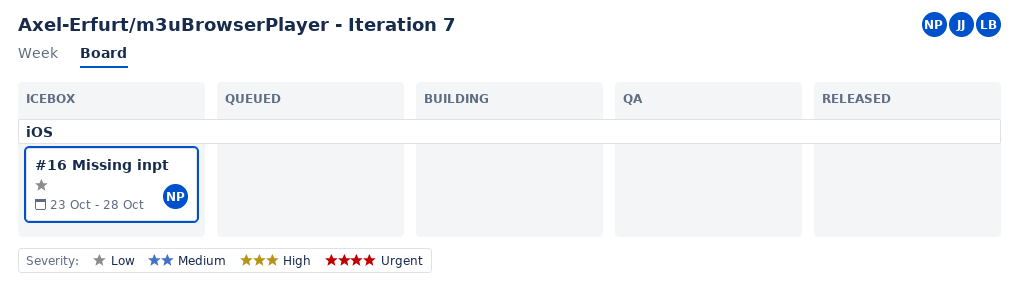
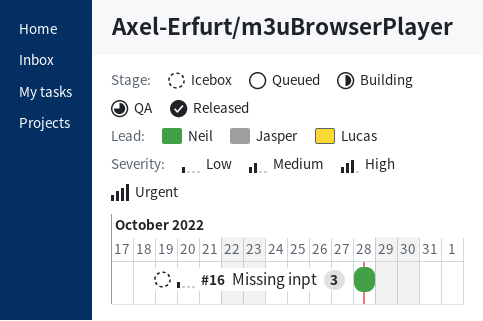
#16, start: Oct 23 -> Oct 28

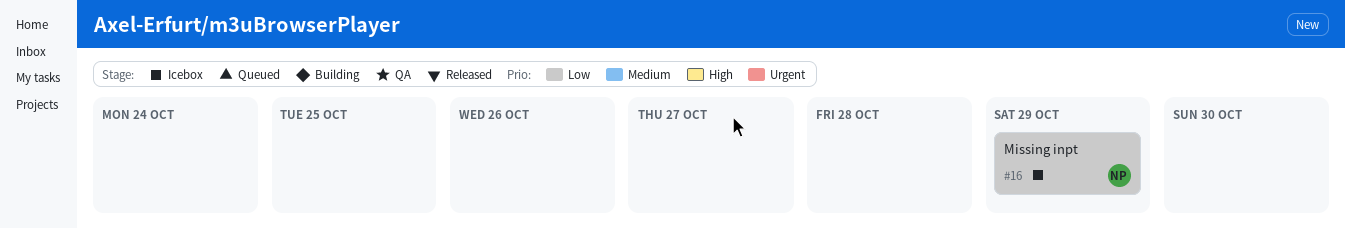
#16, due: Oct 28 -> Oct 29

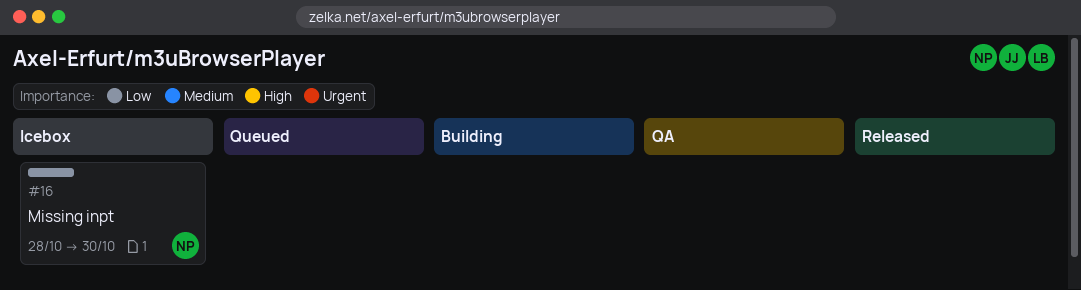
#16, due: Oct 29 -> Oct 30

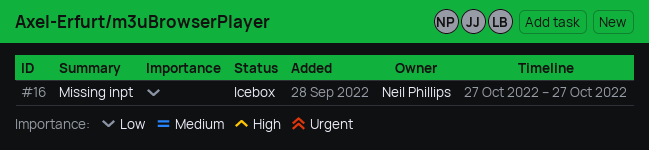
#16, start: Oct 28 -> Oct 27
#16, due: Oct 30 -> Oct 27

